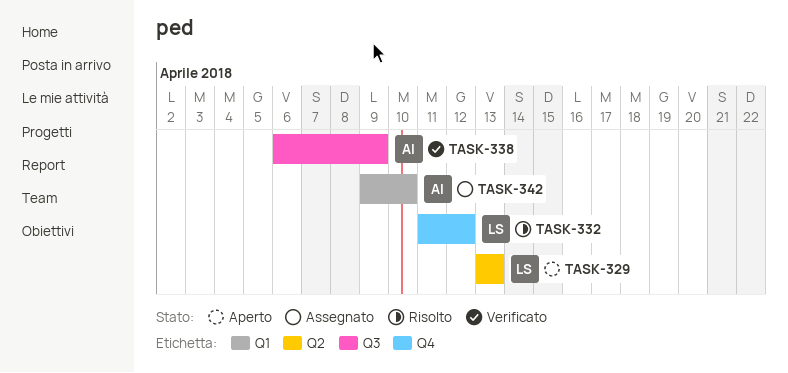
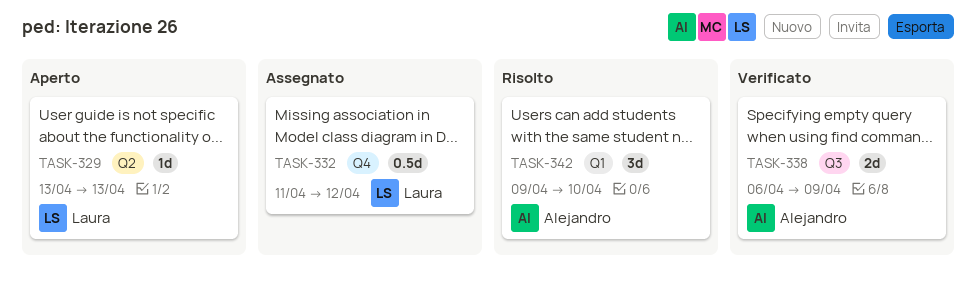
TASK-332, status: Risolto -> Assegnato
TASK-342, status: Assegnato -> Risolto

